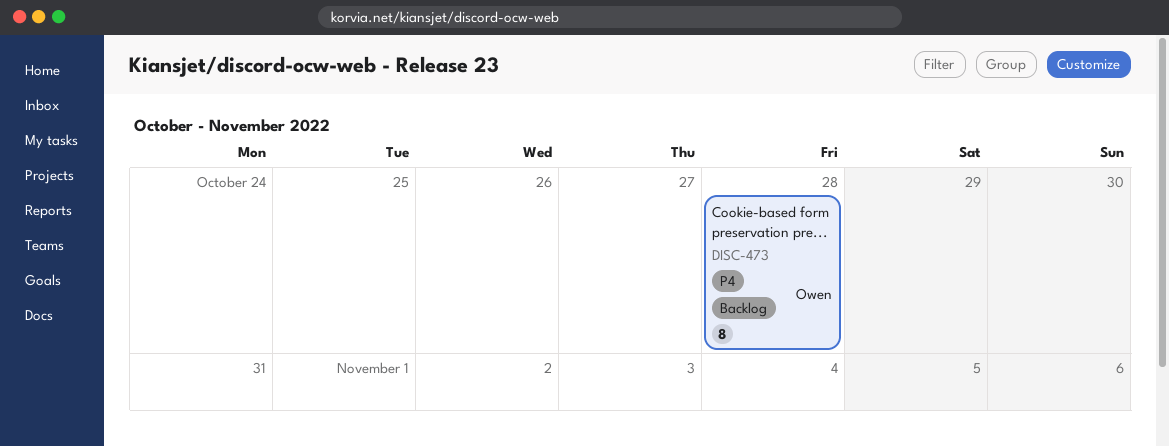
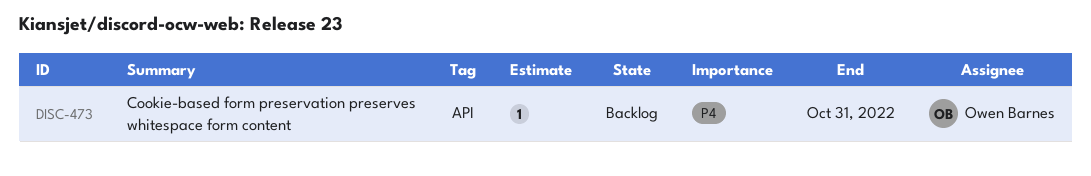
DISC-473, estimate: 8 -> 1
DISC-473, due: Oct 28 -> Oct 31

